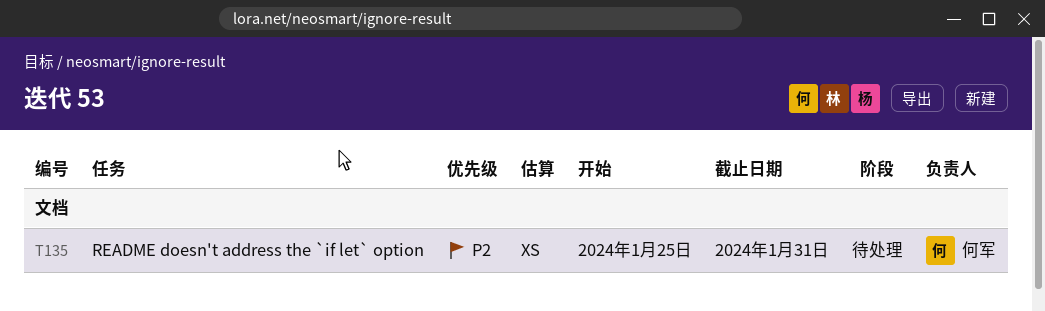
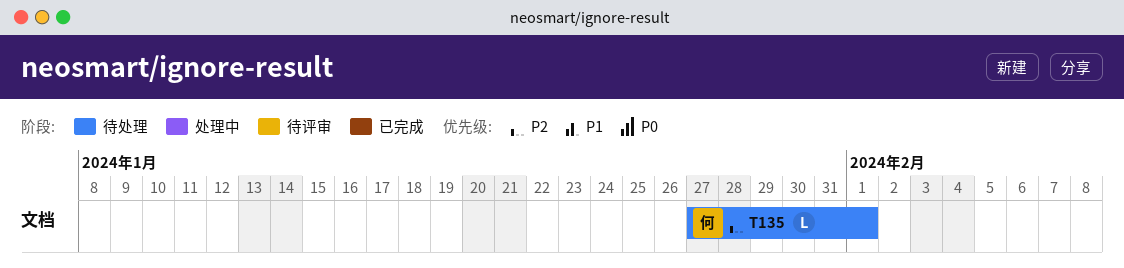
T135, estimate: XS -> L
T135, start: Jan 25 -> Jan 27
T135, due: Jan 31 -> Feb 1

